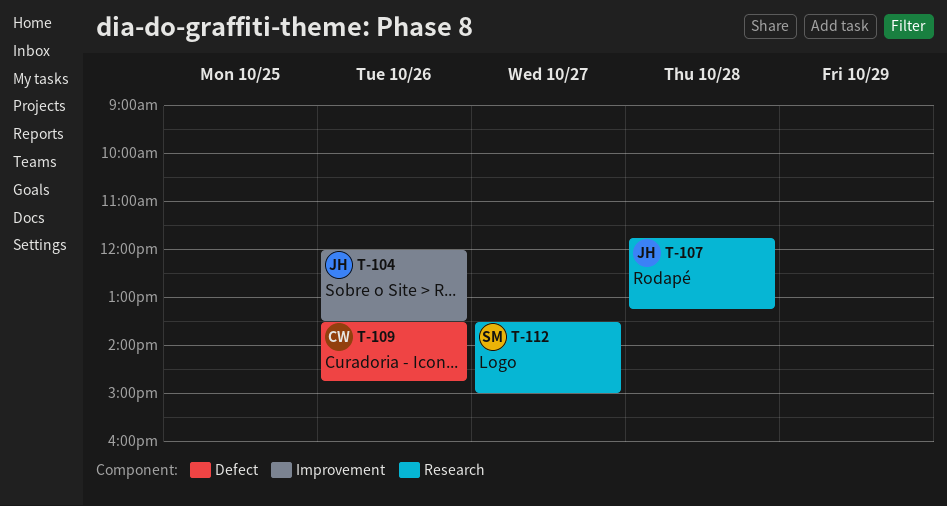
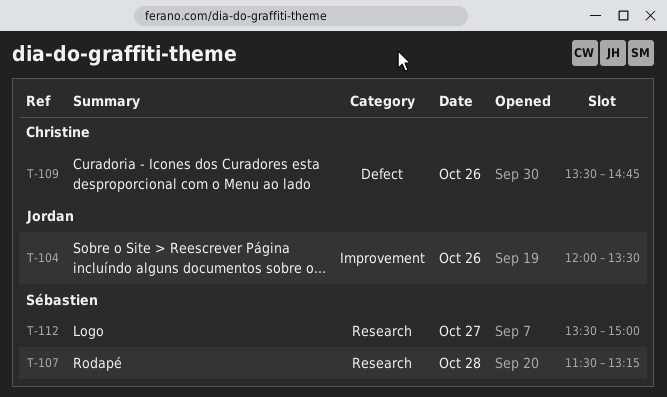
T-107, owner: Jordan -> Sébastien
T-107, begins: 11:45 -> 11:30

